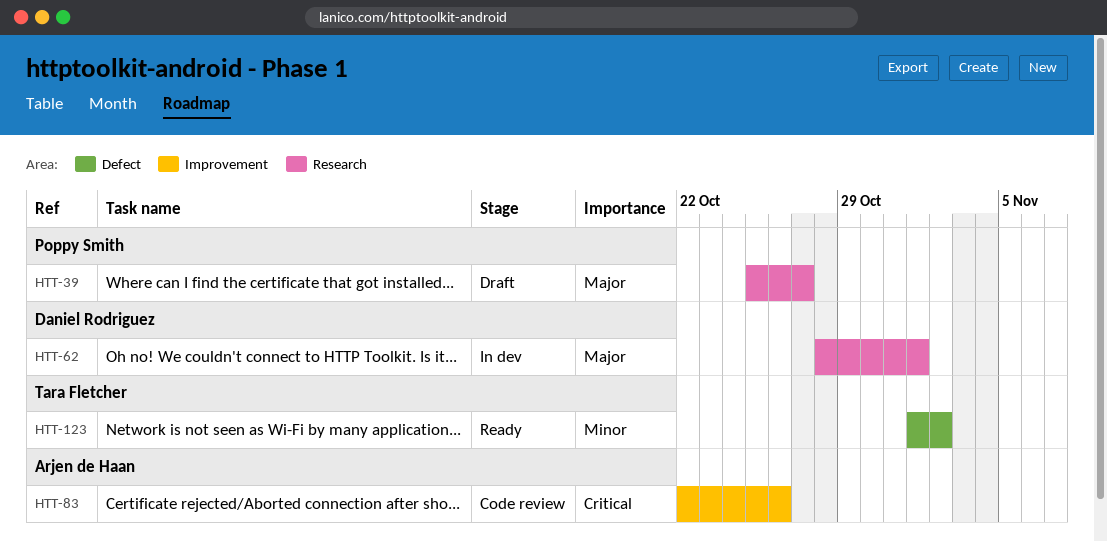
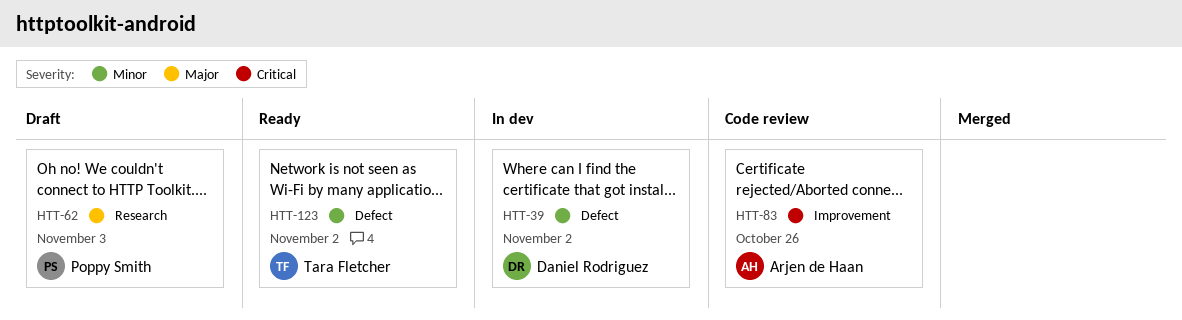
HTT-39, status: Draft -> In dev
HTT-39, owner: Poppy Smith -> Daniel Rodriguez
HTT-39, priority: Major -> Minor
HTT-39, label: Research -> Defect
HTT-39, due: Oct 27 -> Nov 2
HTT-62, status: In dev -> Draft
HTT-62, owner: Daniel Rodriguez -> Poppy Smith
HTT-62, due: Nov 1 -> Nov 3

